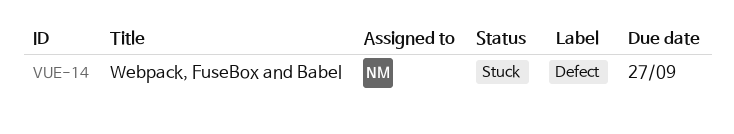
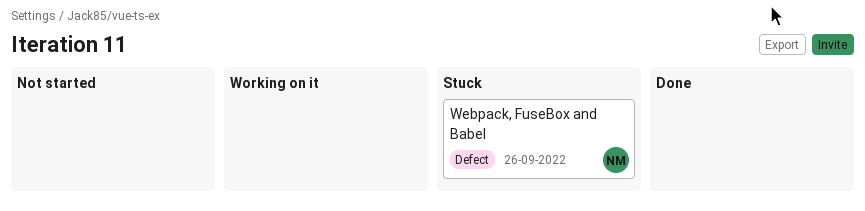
Webpack, FuseBox and Babel, due: Sep 27 -> Sep 26

